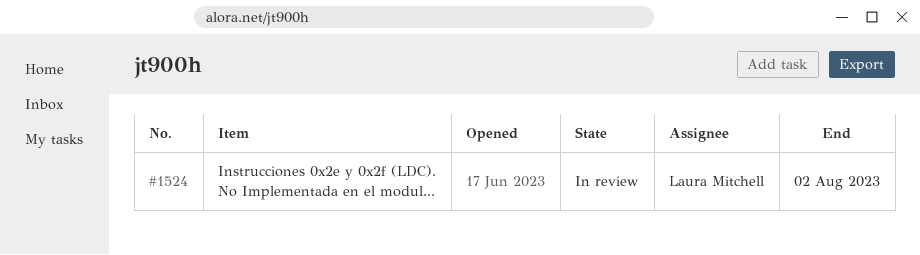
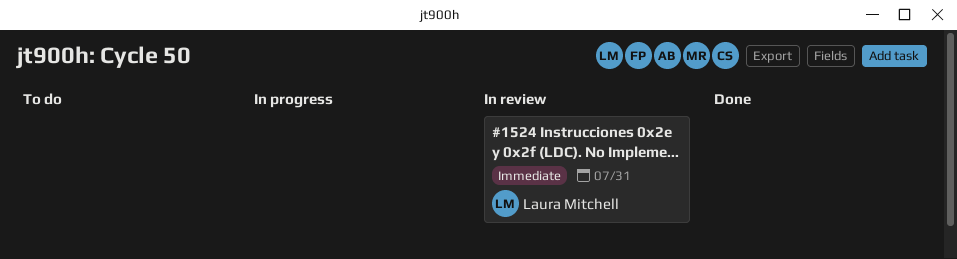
#1524, due: Aug 2 -> Jul 31

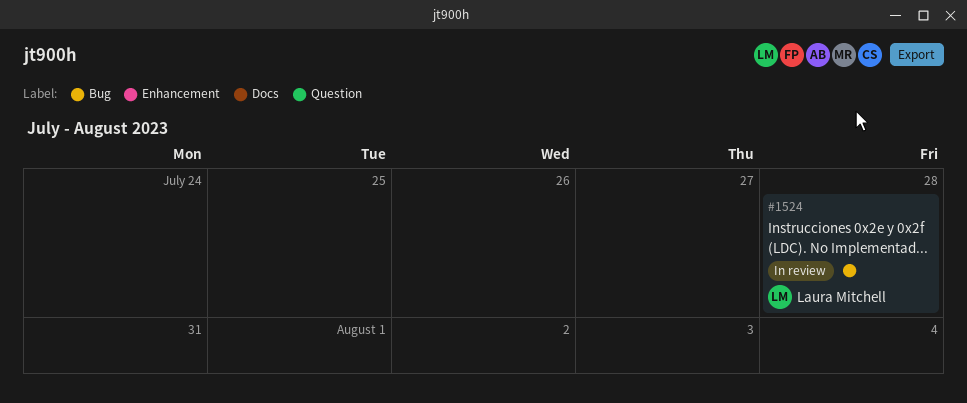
#1524, due: Jul 31 -> Jul 28

